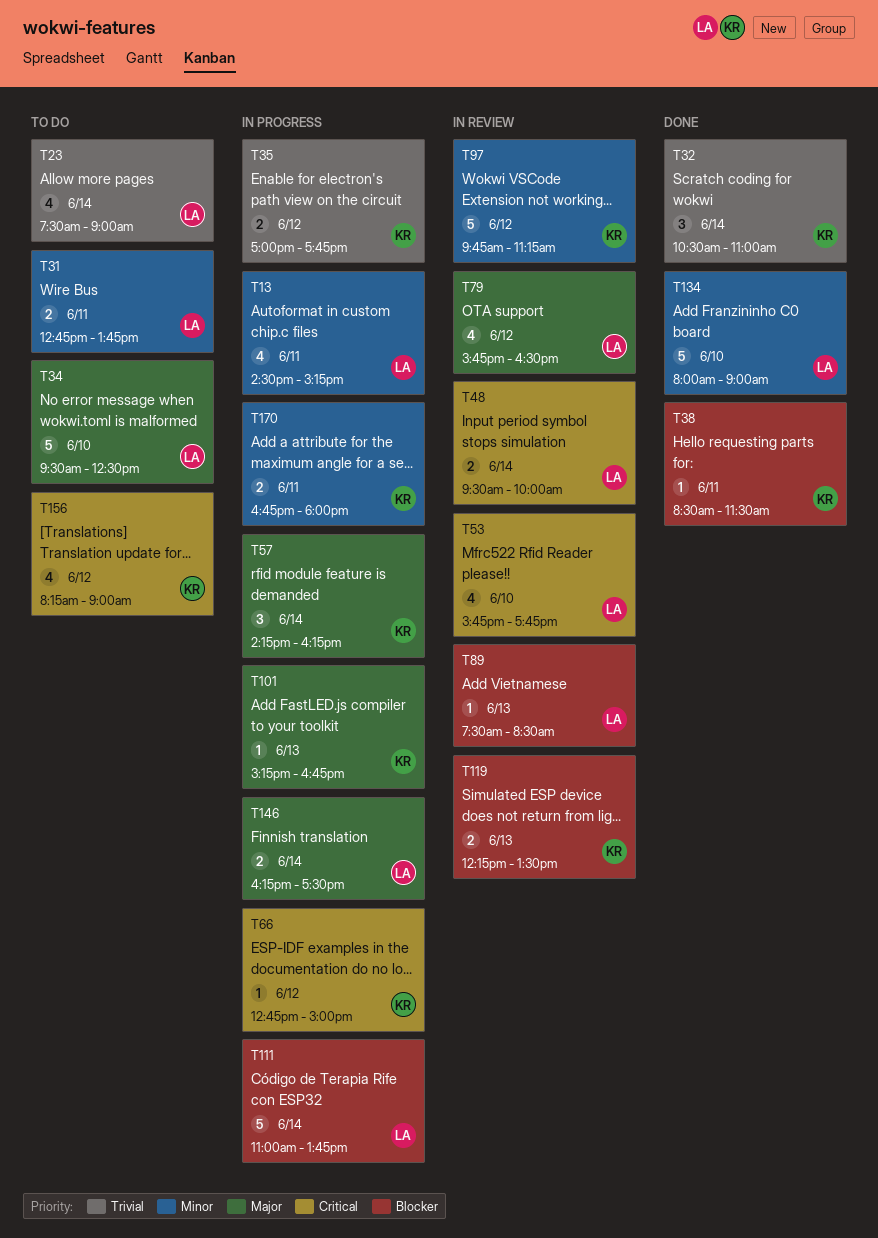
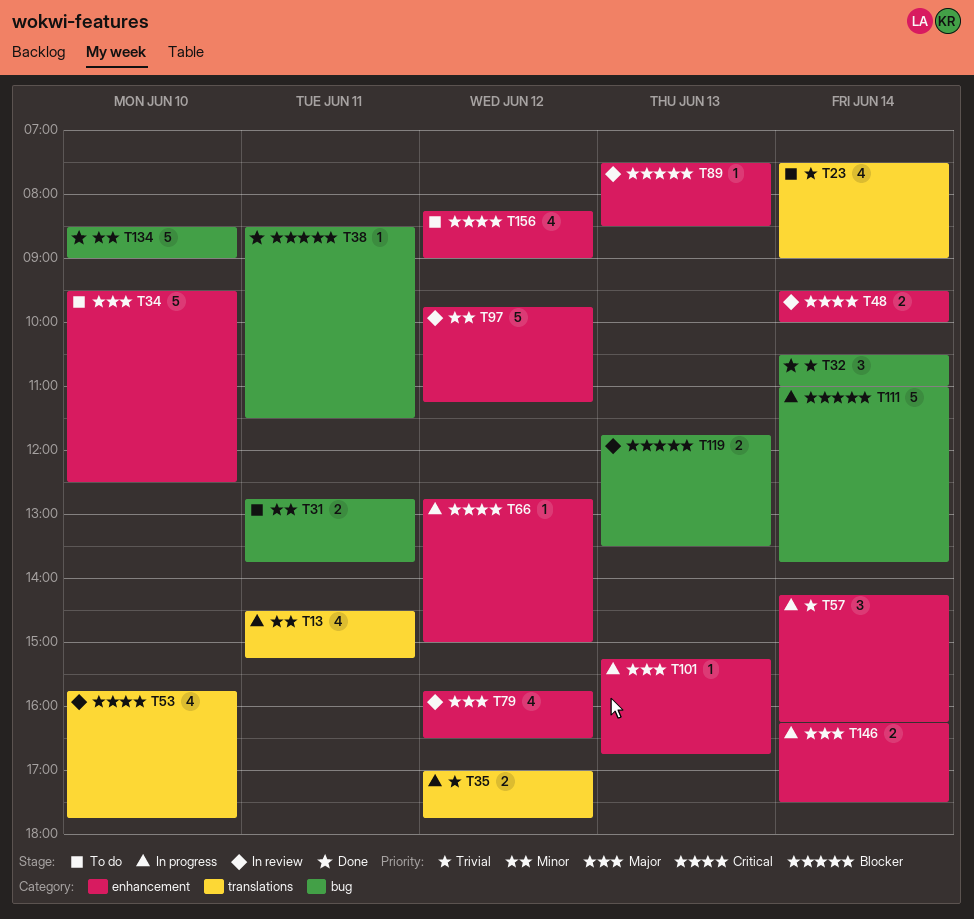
T57, priority: Major -> Trivial
T119, begins: 12:15 -> 11:45
T134, begins: 08:00 -> 08:30
T170: present -> none

